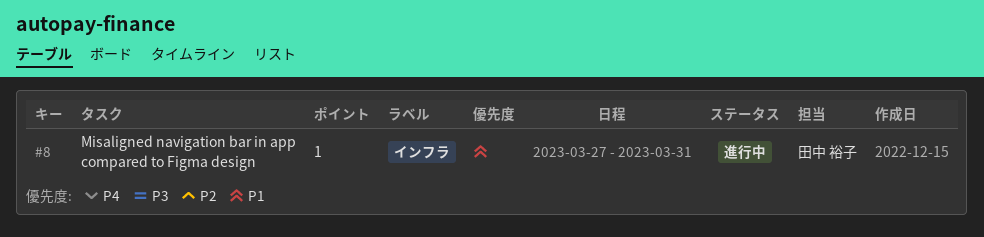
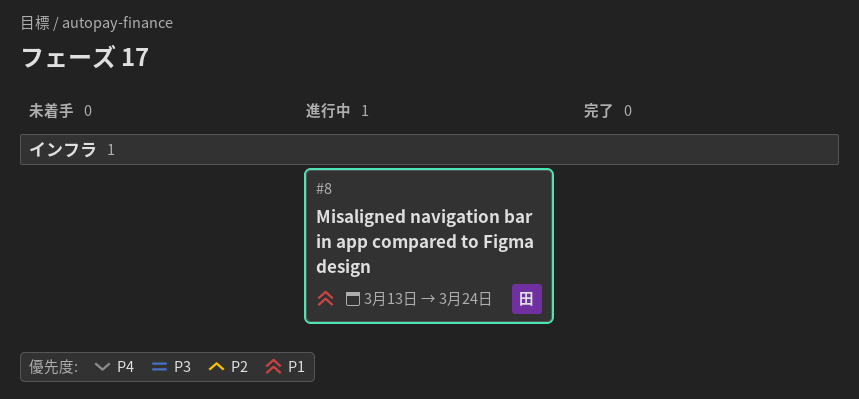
#8, start: Mar 27 -> Mar 13
#8, due: Mar 31 -> Mar 24

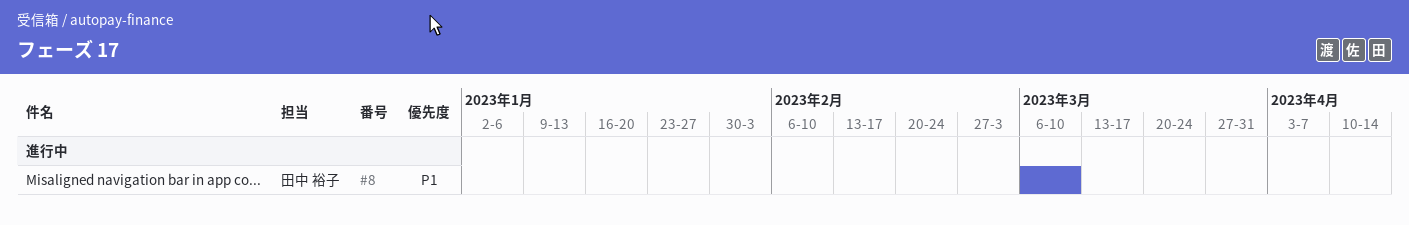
#8, start: Mar 13 -> Mar 6
#8, due: Mar 24 -> Mar 10

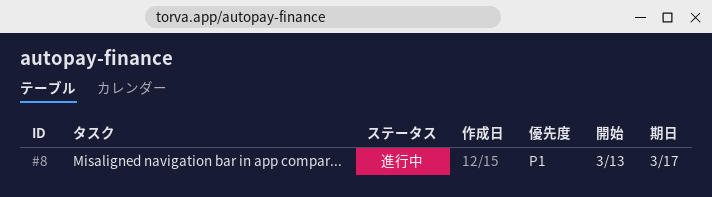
#8, start: Mar 6 -> Mar 13
#8, due: Mar 10 -> Mar 17

